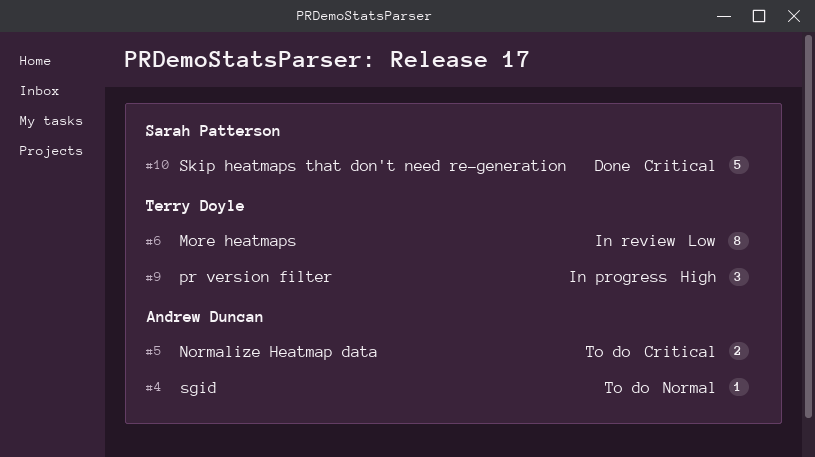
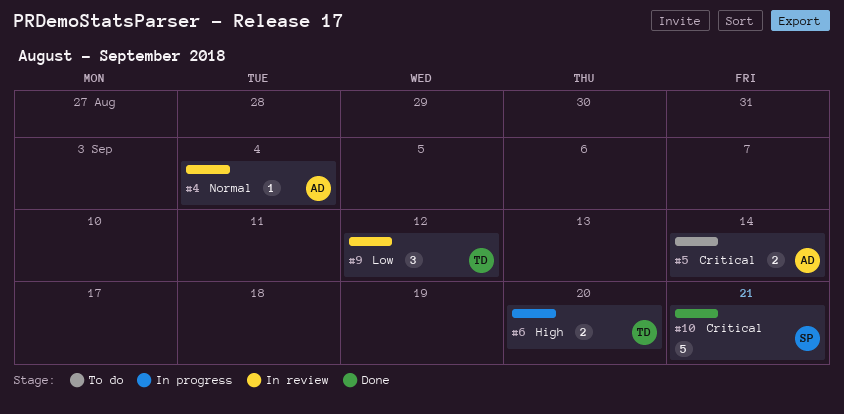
#4, status: To do -> In review
#6, status: In review -> In progress
#6, priority: Low -> High
#6, estimate: 8 -> 2
#9, status: In progress -> In review
#9, priority: High -> Low

